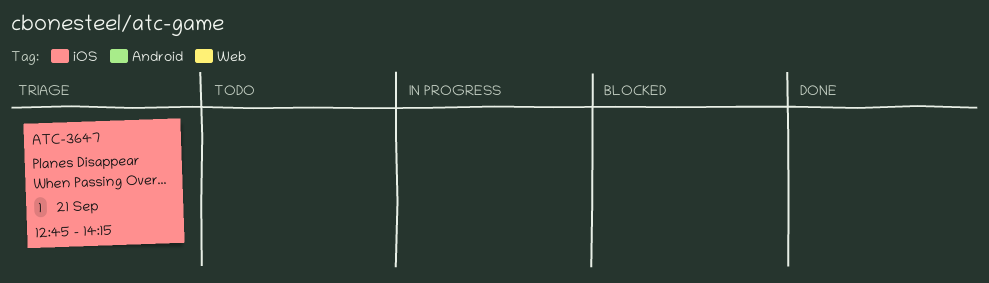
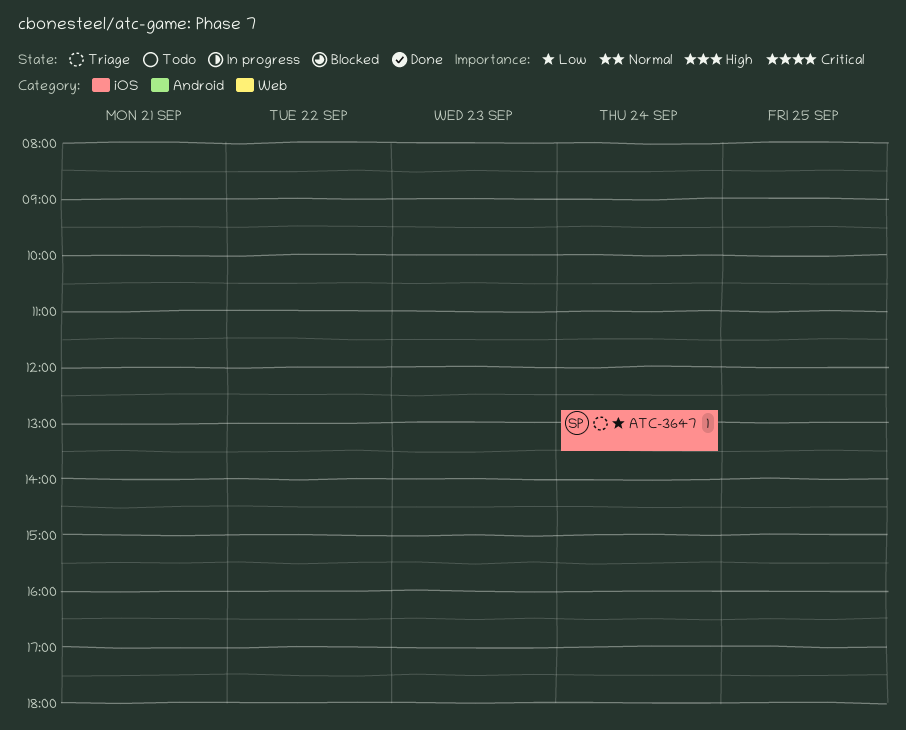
ATC-3647, day: Sep 21 -> Sep 24
ATC-3647, ends: 14:15 -> 13:30

